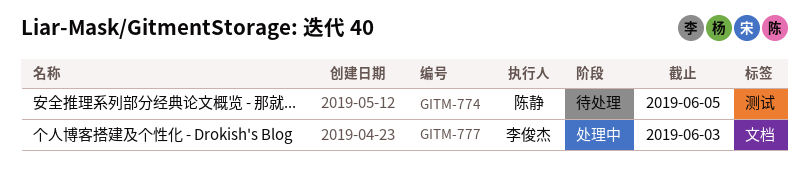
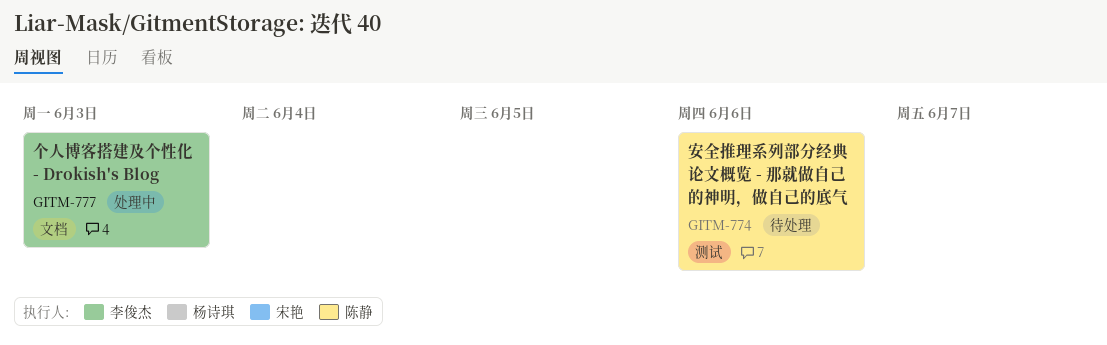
GITM-774, due: Jun 5 -> Jun 6

